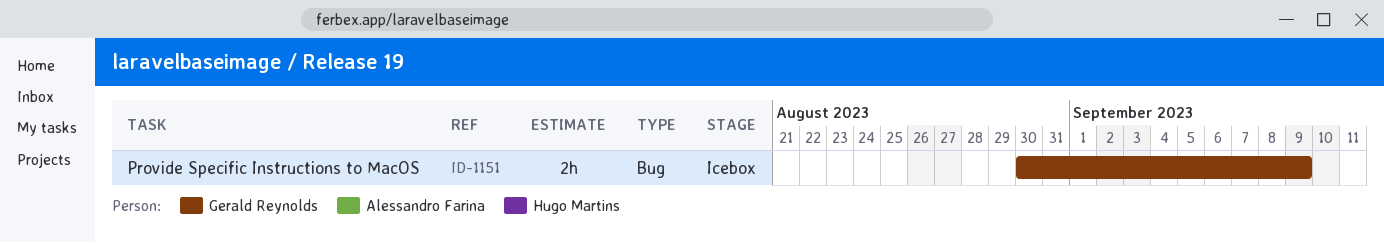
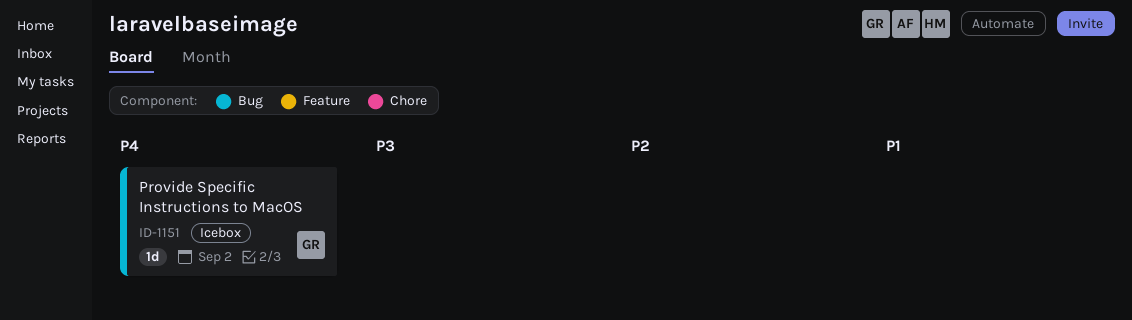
ID-1151, estimate: 2h -> 1d
ID-1151, due: Sep 9 -> Sep 2

